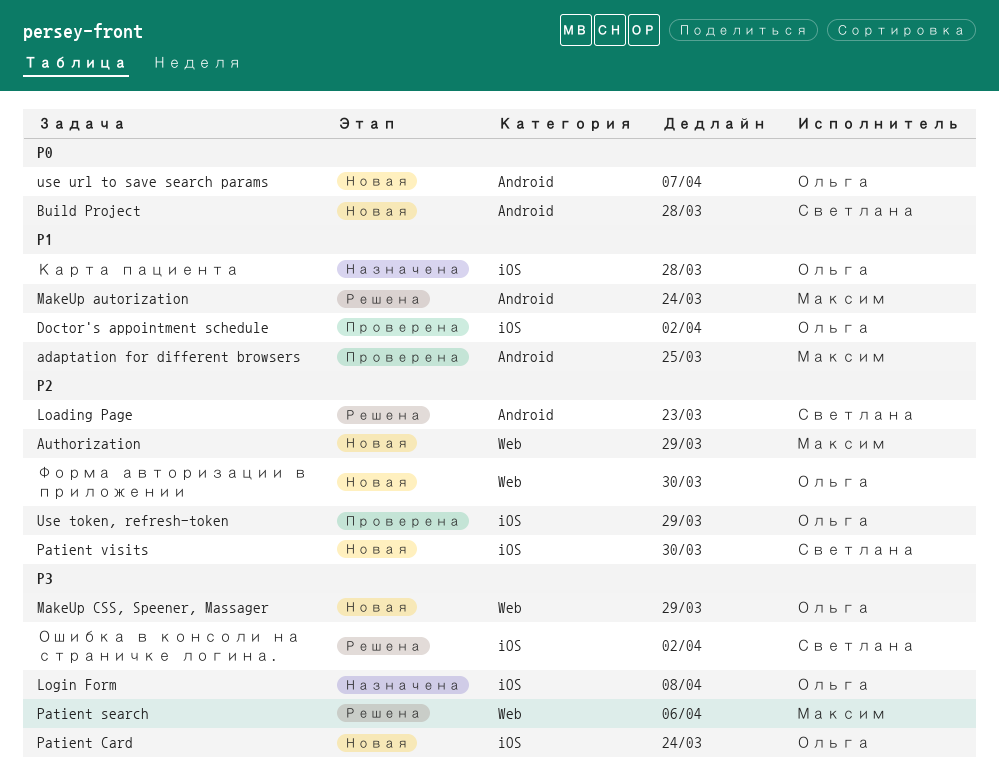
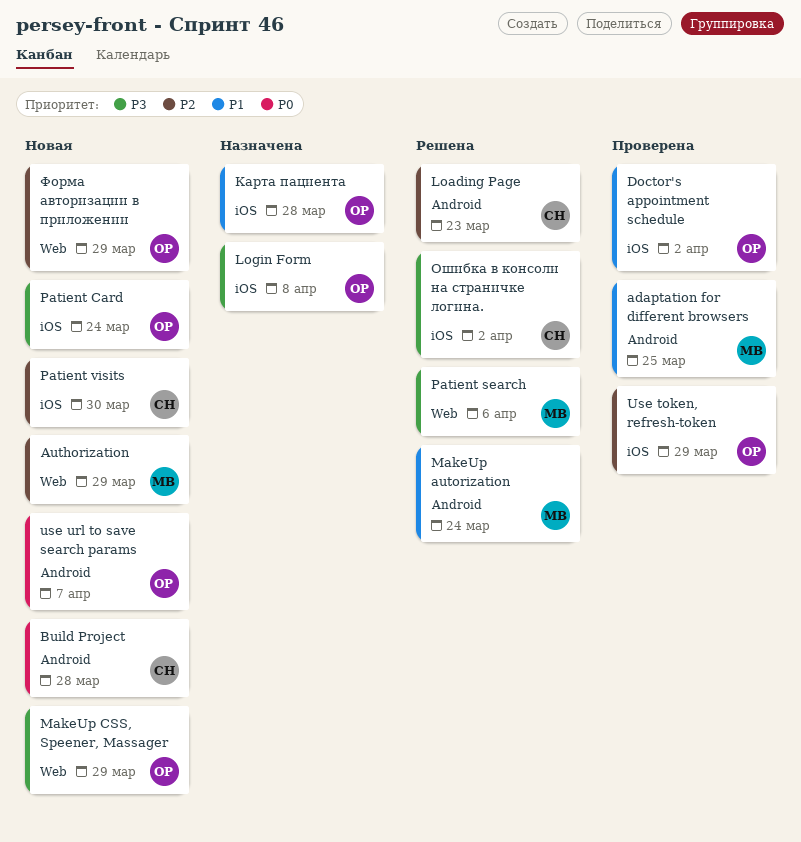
Форма авторизации в приложении, due: Mar 30 -> Mar 29

